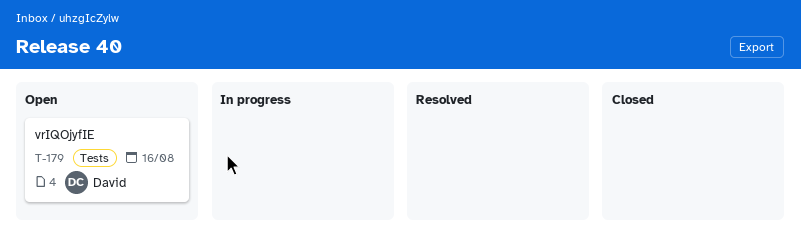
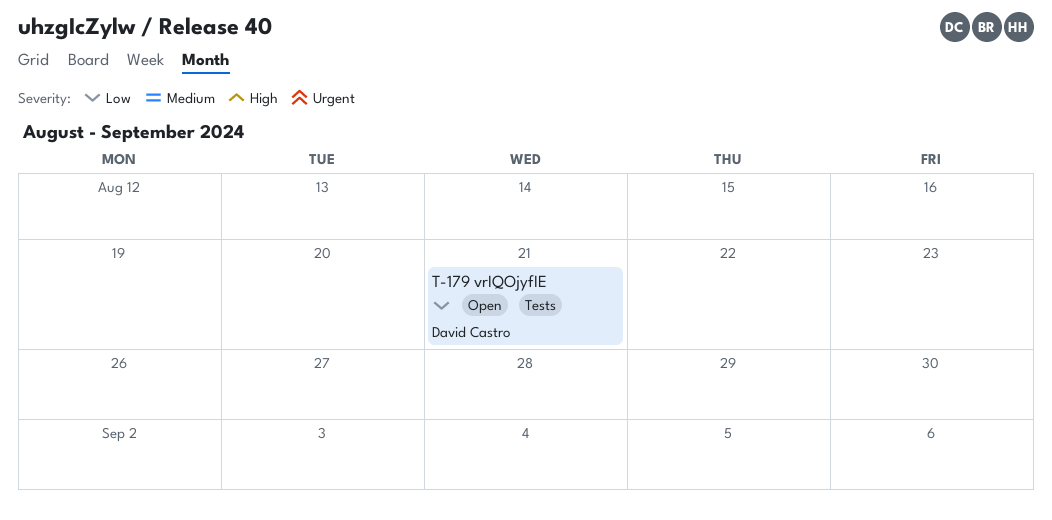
T-179, due: Aug 16 -> Aug 21

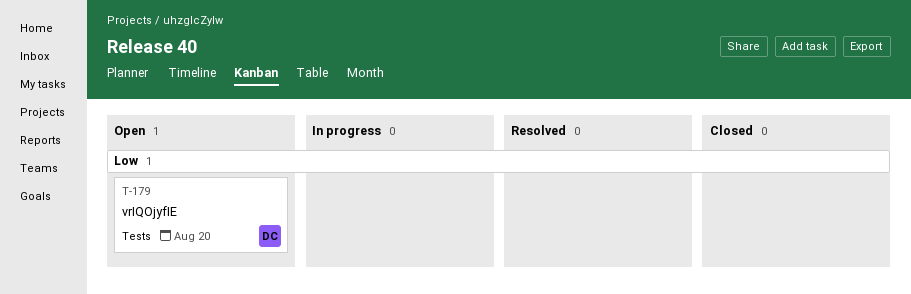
T-179, due: Aug 21 -> Aug 20

